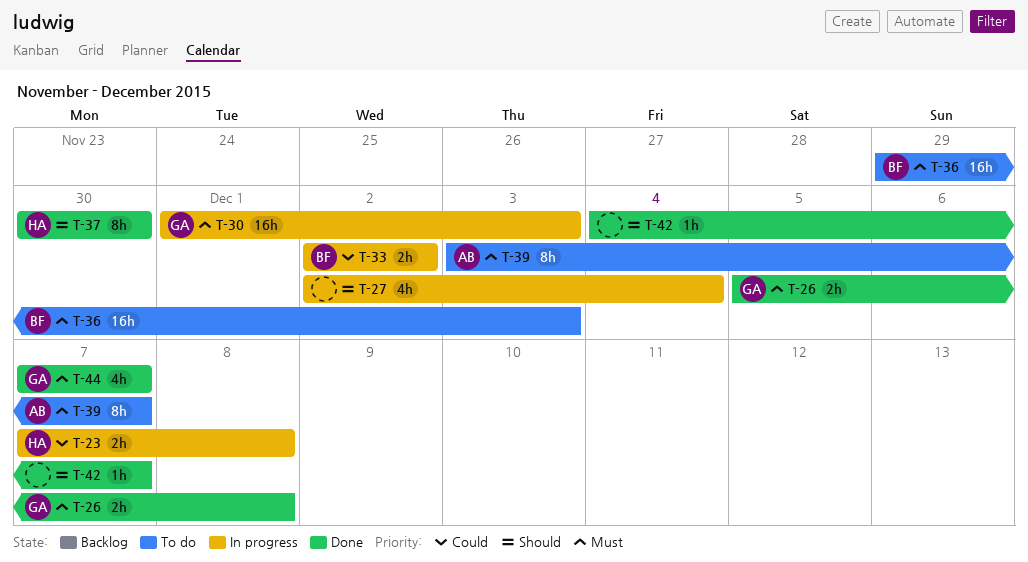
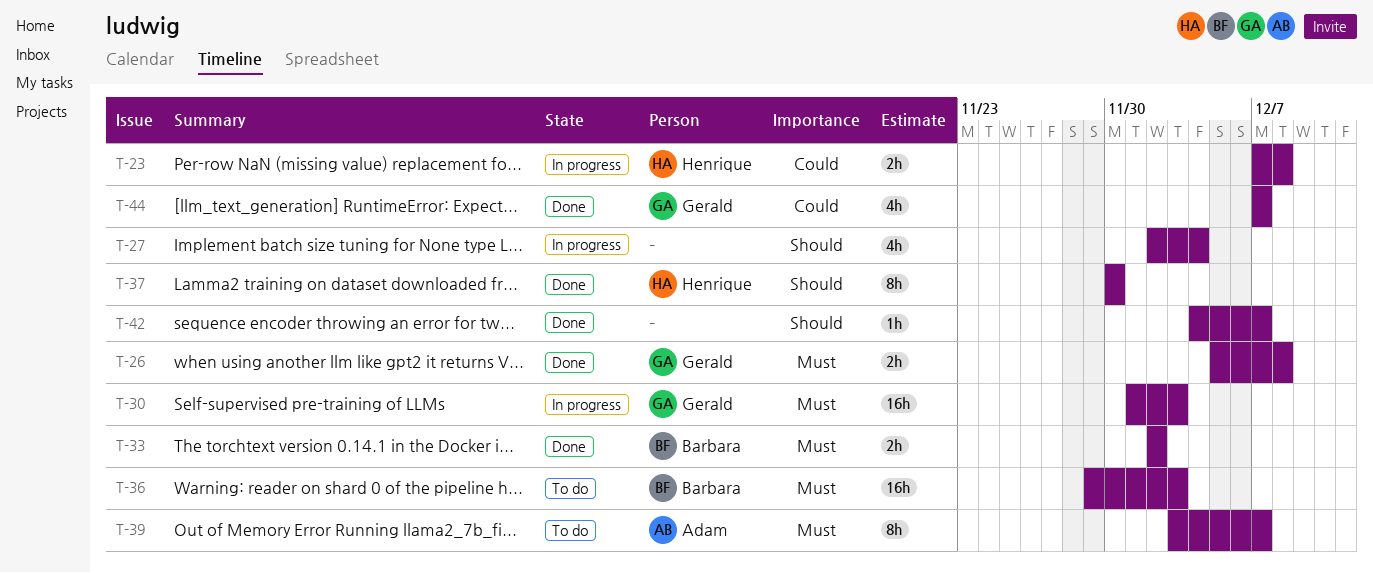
T-33, status: In progress -> Done
T-33, priority: Could -> Must
T-44, priority: Must -> Could

